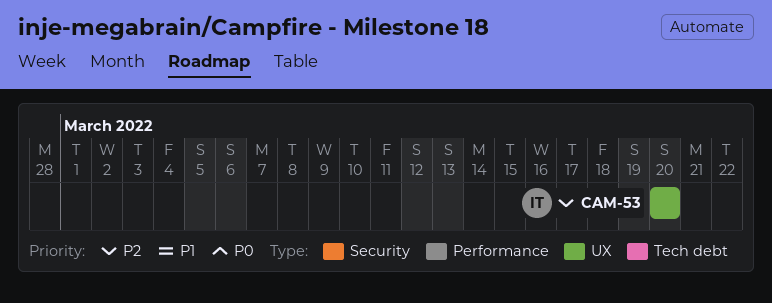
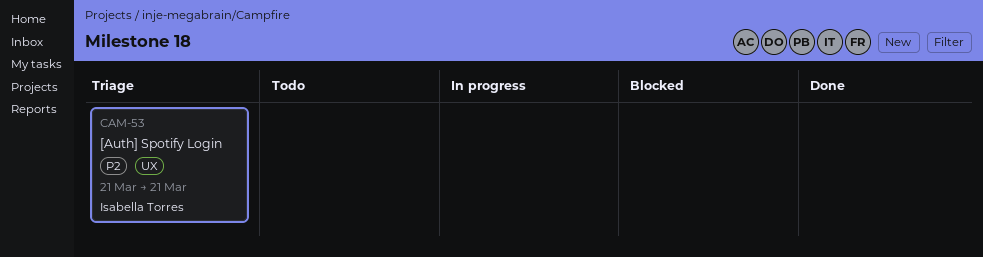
CAM-53, start: Mar 20 -> Mar 21
CAM-53, due: Mar 20 -> Mar 21

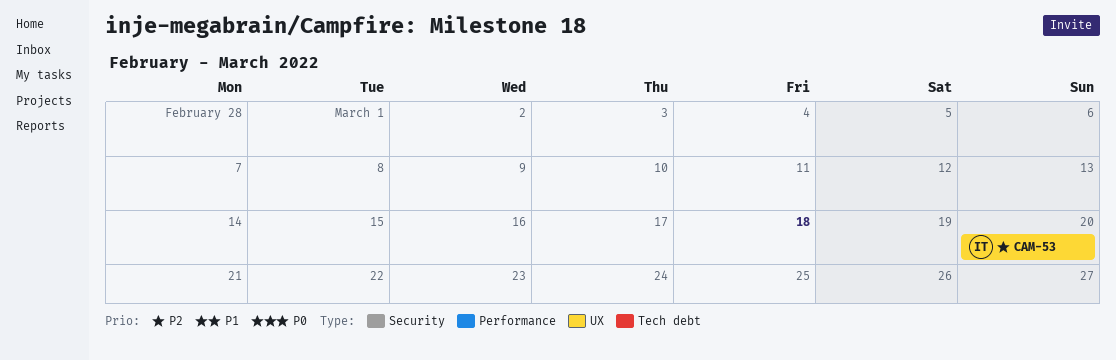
CAM-53, start: Mar 21 -> Mar 20
CAM-53, due: Mar 21 -> Mar 20

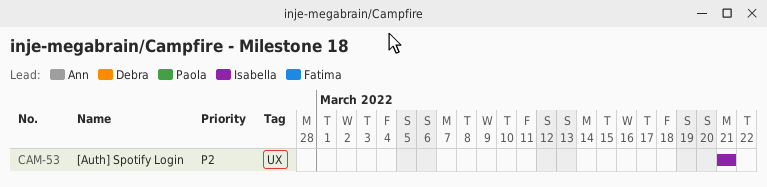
CAM-53, start: Mar 20 -> Mar 21
CAM-53, due: Mar 20 -> Mar 21

